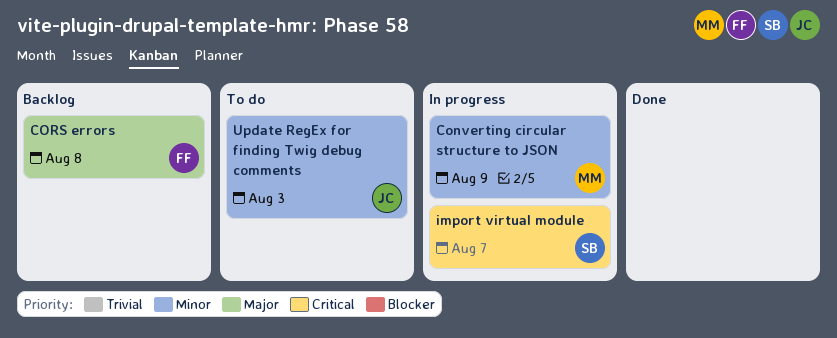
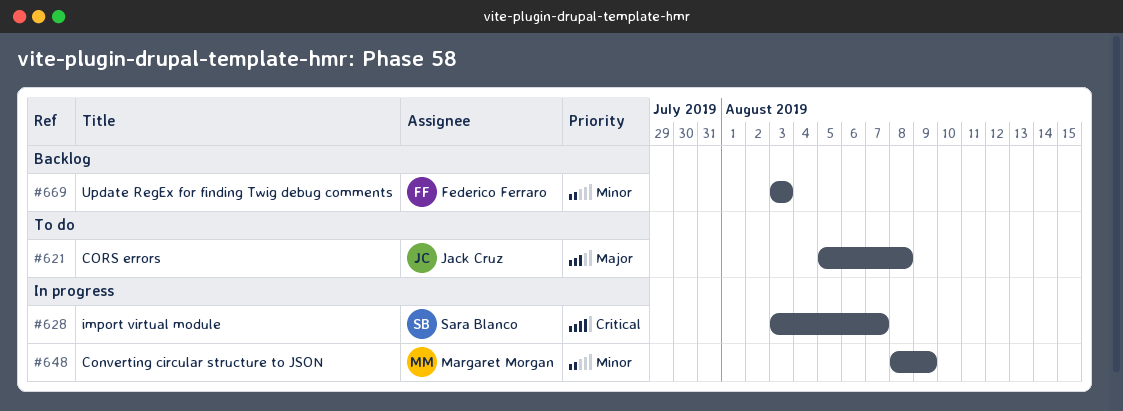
CORS errors, status: Backlog -> To do
CORS errors, owner: Federico Ferraro -> Jack Cruz
Update RegEx for finding Twig debug comments, status: To do -> Backlog
Update RegEx for finding Twig debug comments, owner: Jack Cruz -> Federico Ferraro

